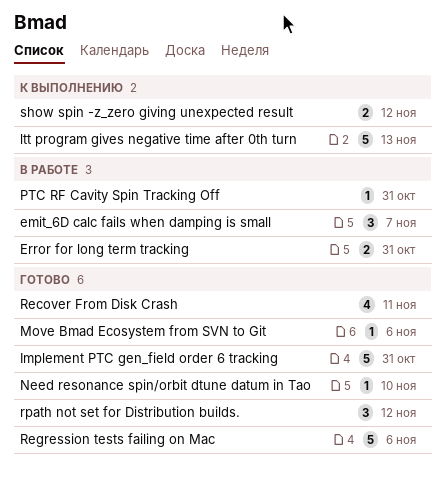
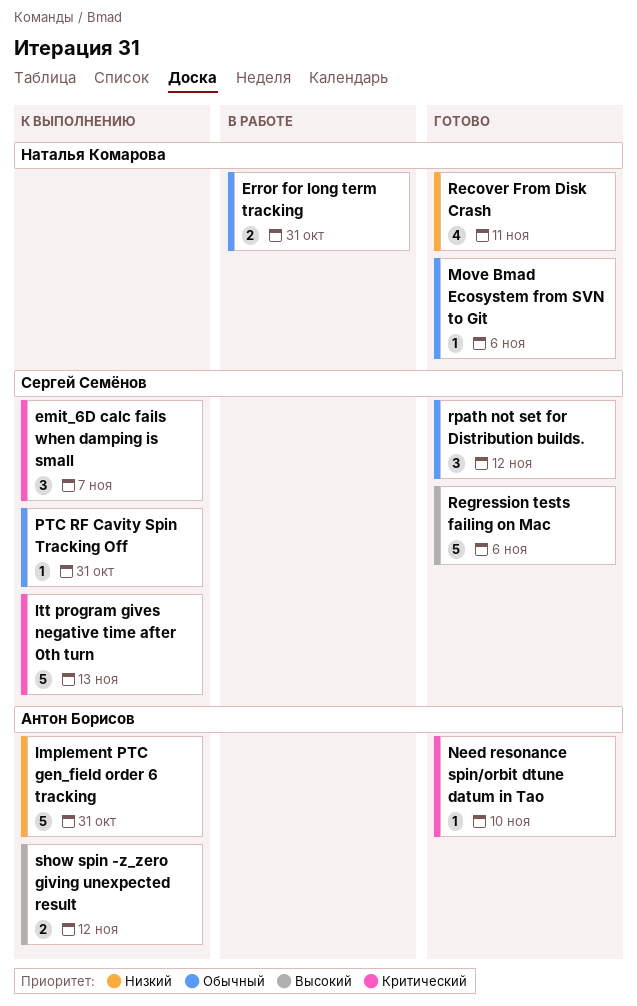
emit_6D calc fails when damping is small, status: В работе -> К выполнению
Implement PTC gen_field order 6 tracking, status: Готово -> К выполнению
PTC RF Cavity Spin Tracking Off, status: В работе -> К выполнению

